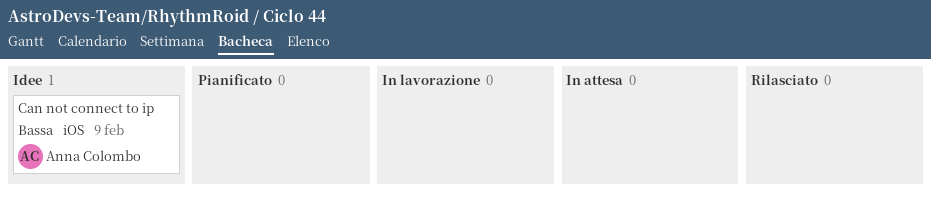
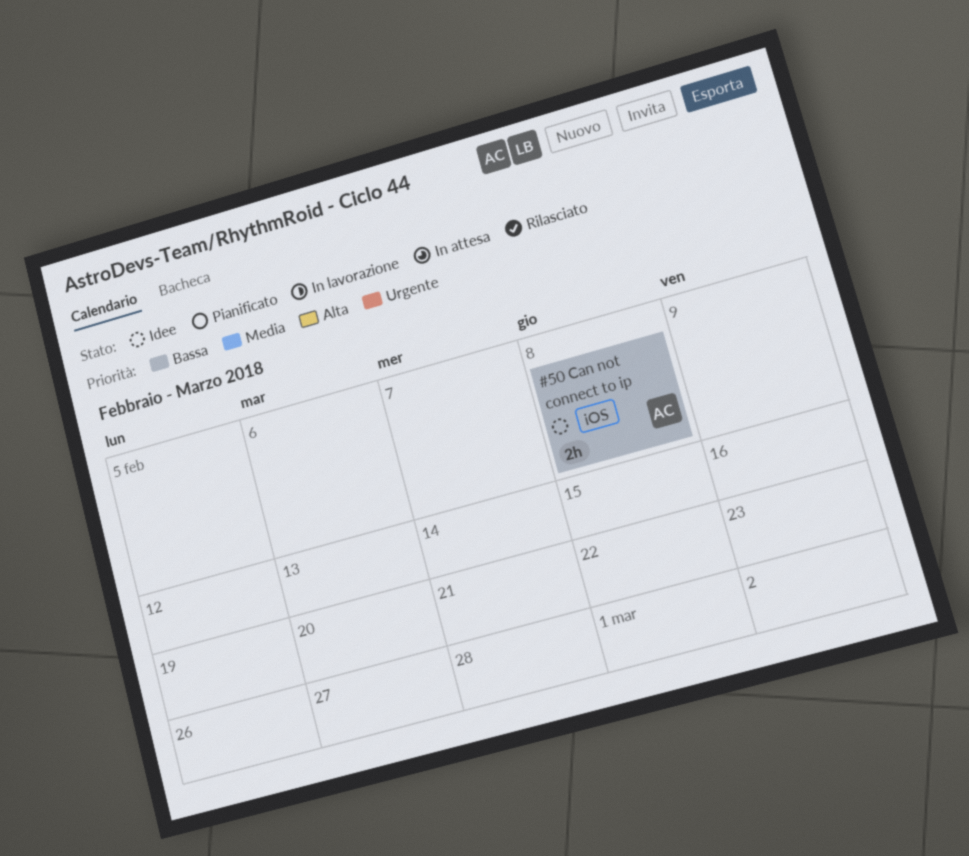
Can not connect to ip, due: Feb 9 -> Feb 8

